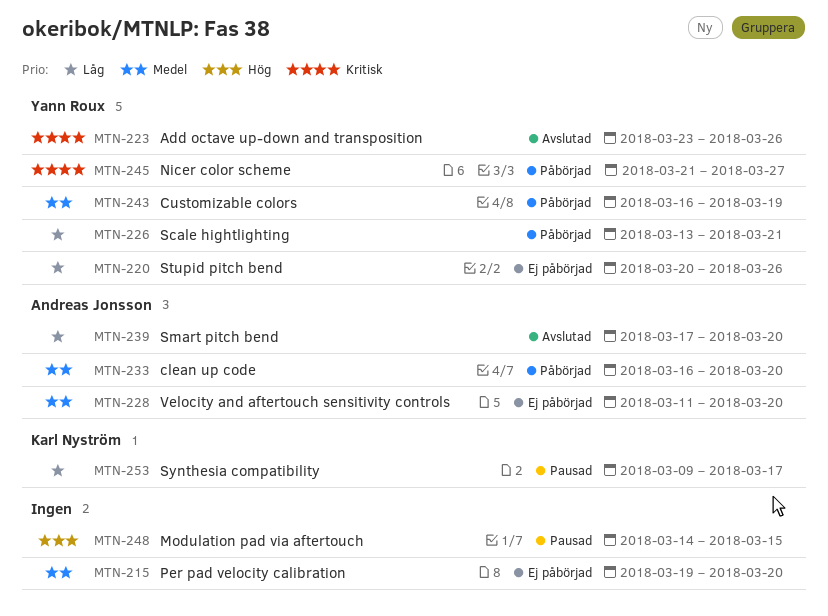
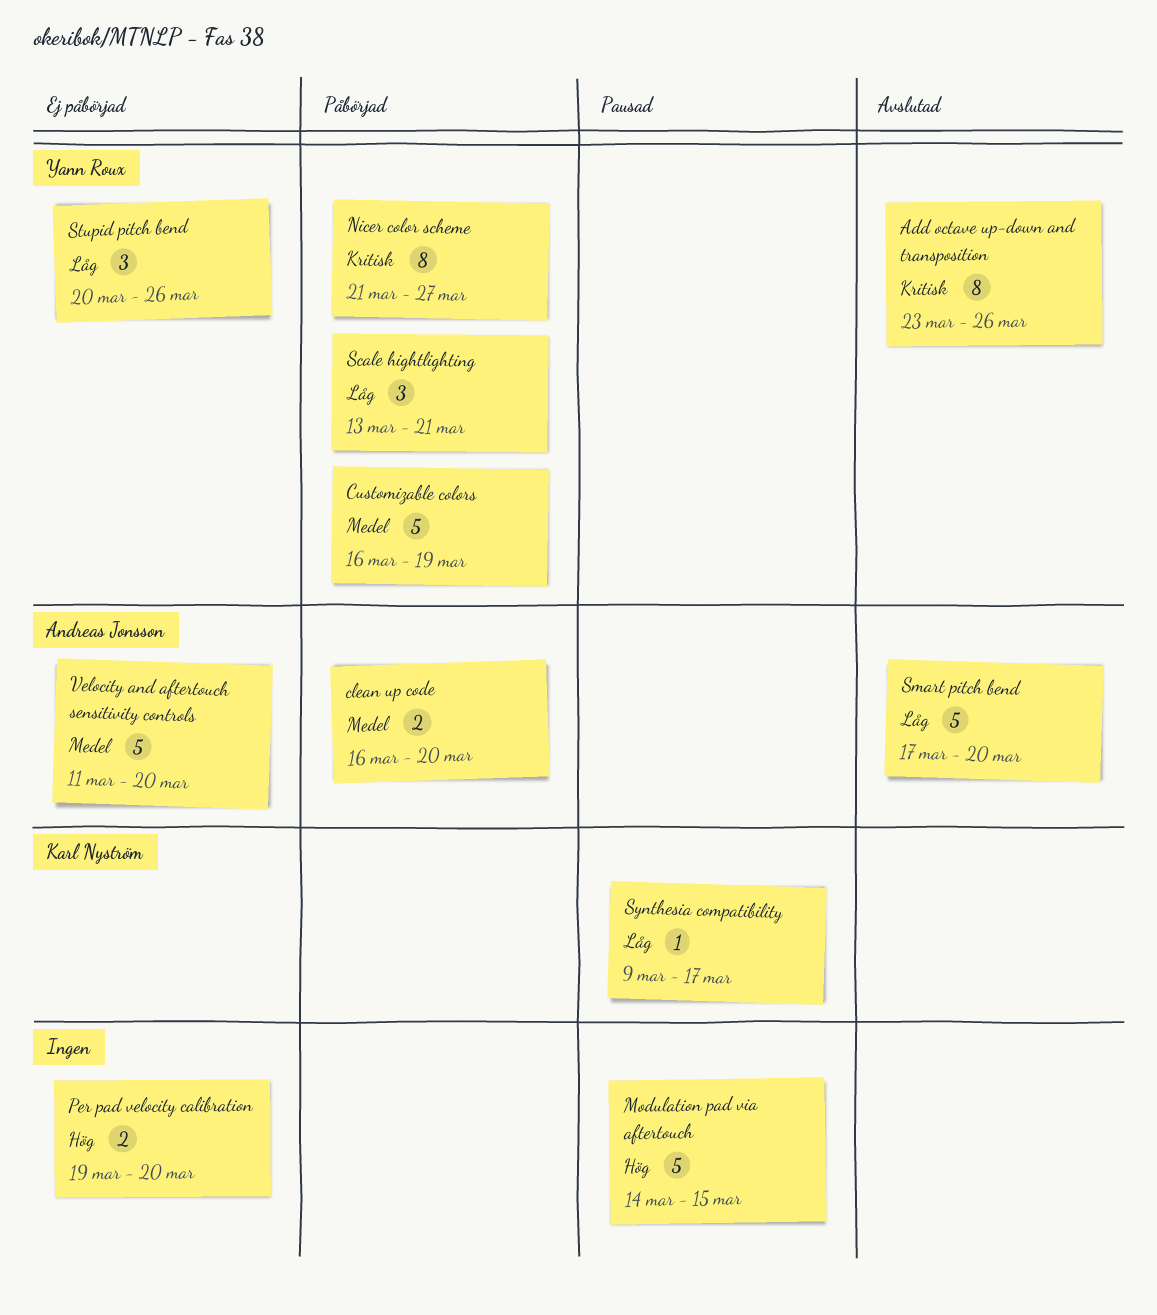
Per pad velocity calibration, priority: Medel -> Hög

